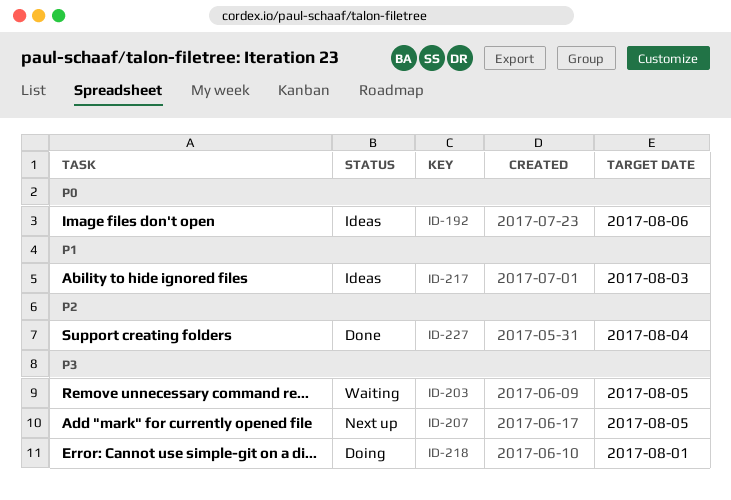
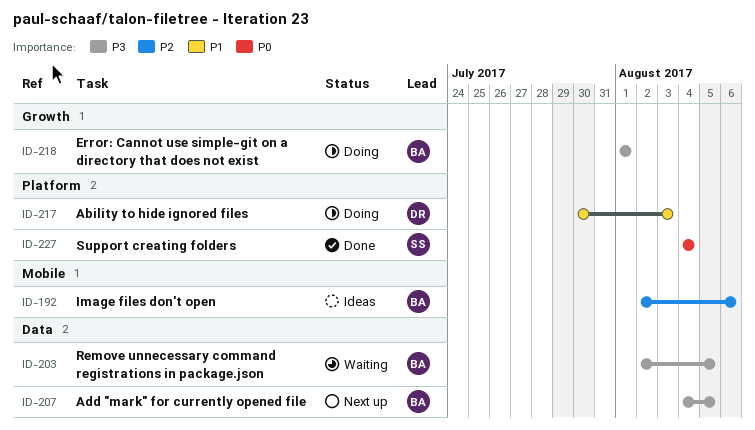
ID-192, priority: P0 -> P2
ID-217, status: Ideas -> Doing
ID-227, priority: P2 -> P0

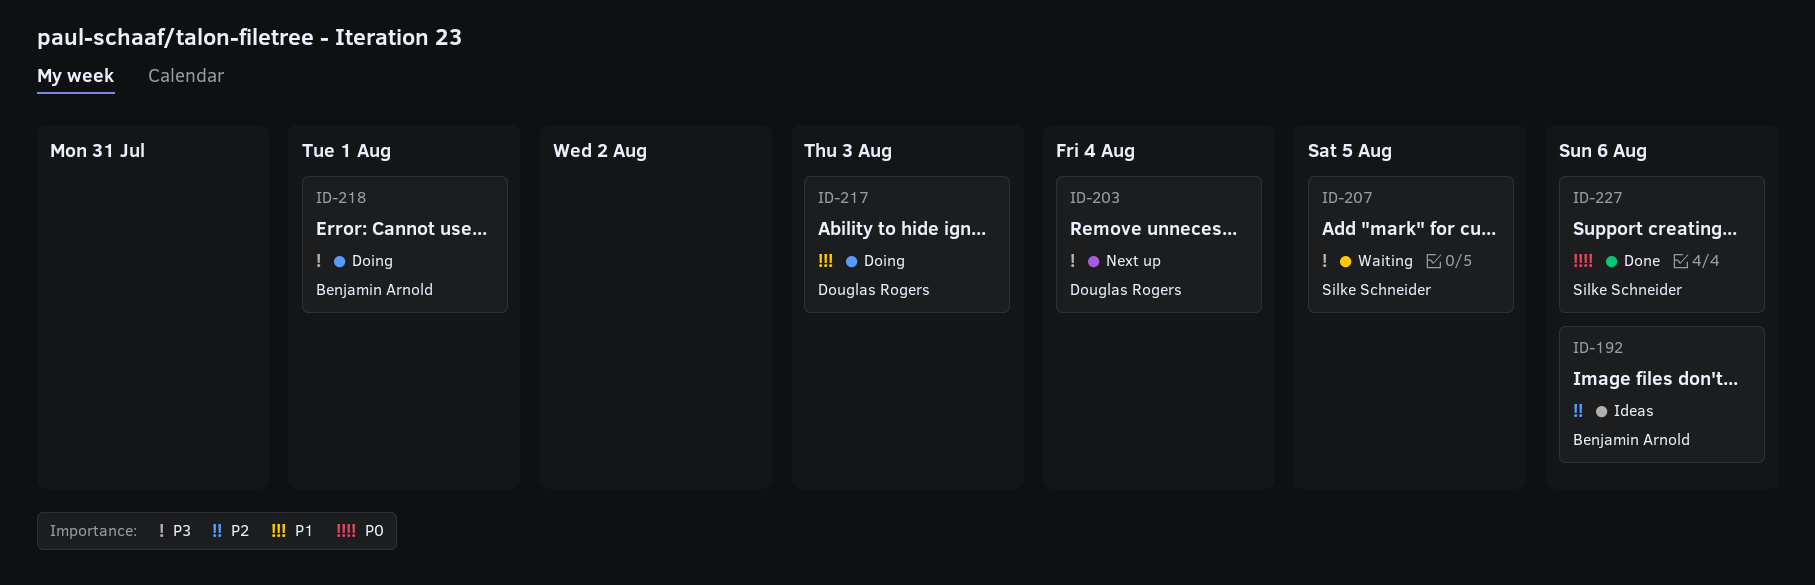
ID-203, status: Waiting -> Next up
ID-203, owner: Benjamin Arnold -> Douglas Rogers
ID-203, due: Aug 5 -> Aug 4
ID-207, status: Next up -> Waiting
ID-207, owner: Benjamin Arnold -> Silke Schneider
ID-227, due: Aug 4 -> Aug 6

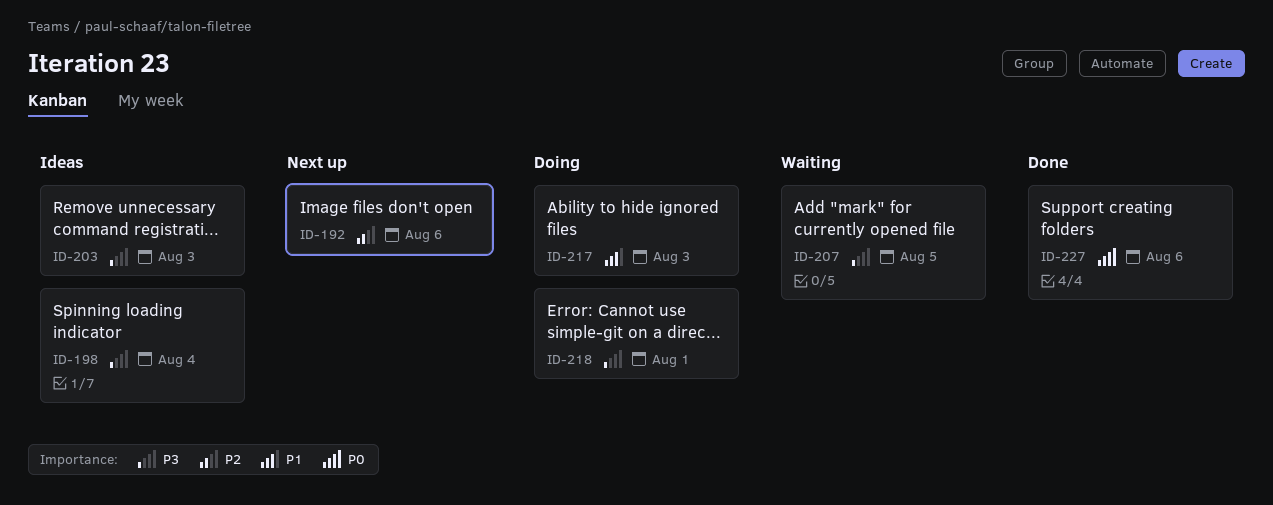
ID-192, status: Ideas -> Next up
ID-198: none -> present
ID-203, status: Next up -> Ideas
ID-203, due: Aug 4 -> Aug 3

